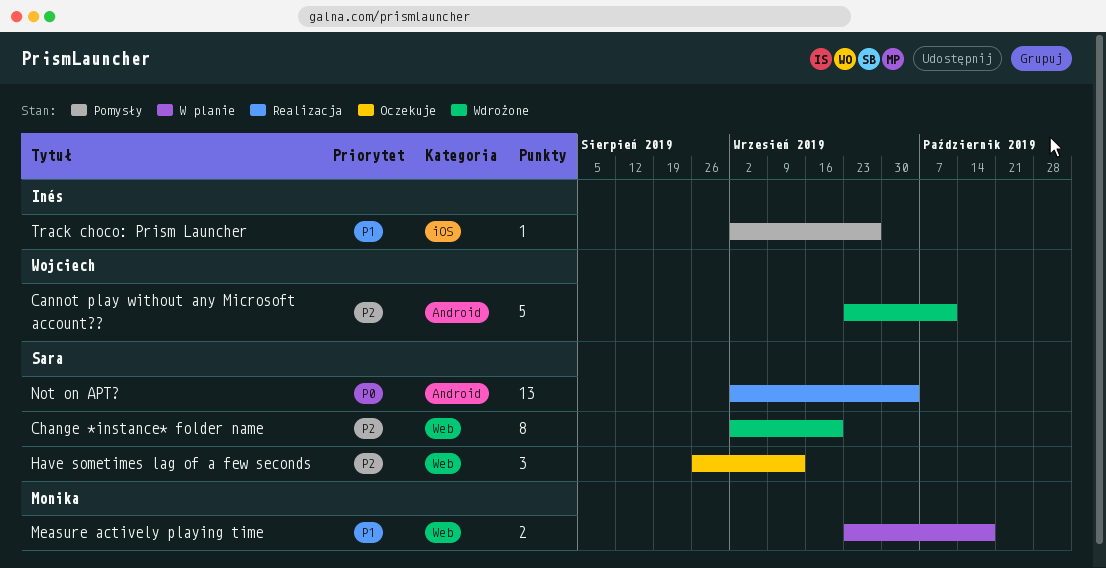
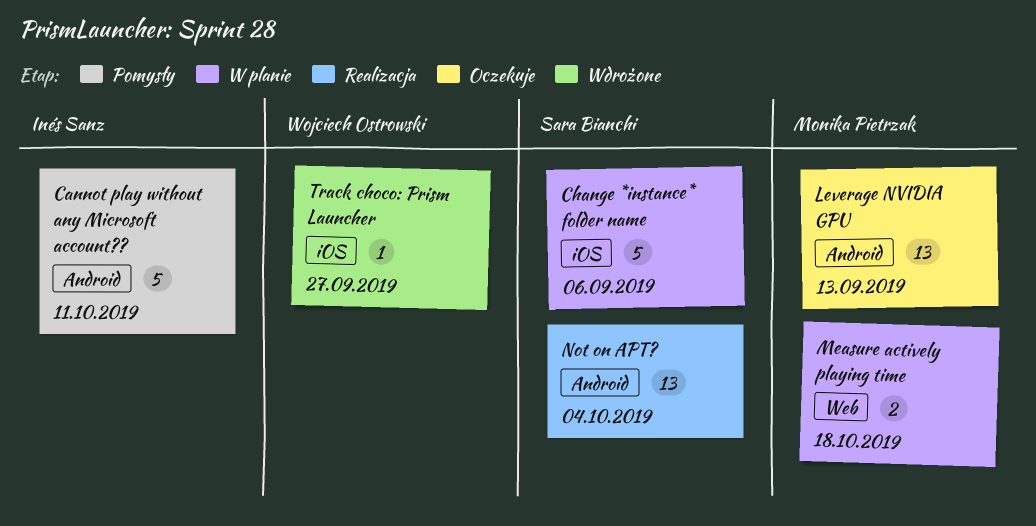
Cannot play without any Microsoft account??, status: Wdrożone -> Pomysły
Cannot play without any Microsoft account??, owner: Wojciech Ostrowski -> Inés Sanz
Change *instance* folder name, status: Wdrożone -> W planie
Change *instance* folder name, label: Web -> iOS
Change *instance* folder name, estimate: 8 -> 5
Change *instance* folder name, due: Sep 20 -> Sep 6
Have sometimes lag of a few seconds: present -> none
Leverage NVIDIA GPU: none -> present
Track choco: Prism Launcher, status: Pomysły -> Wdrożone
Track choco: Prism Launcher, owner: Inés Sanz -> Wojciech Ostrowski

